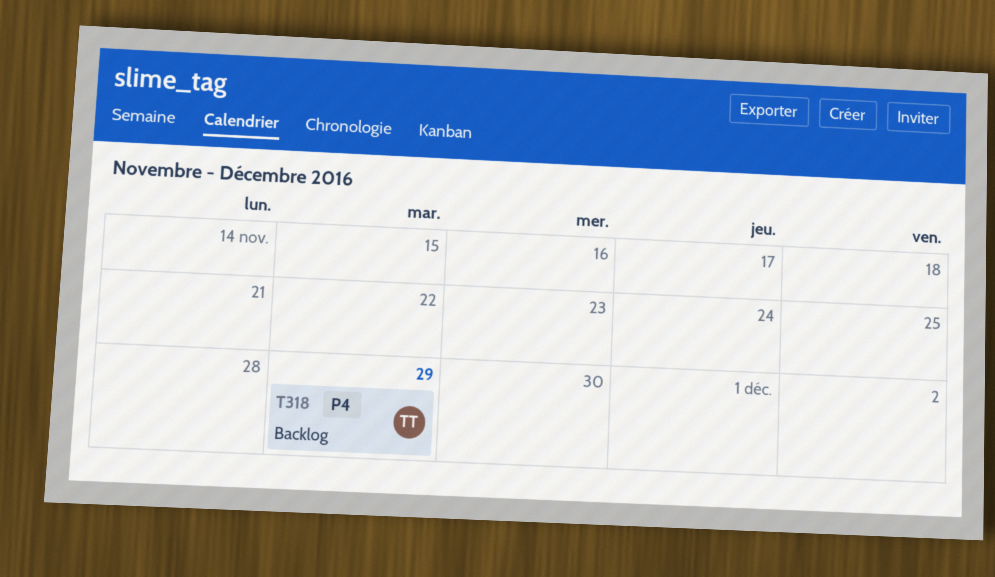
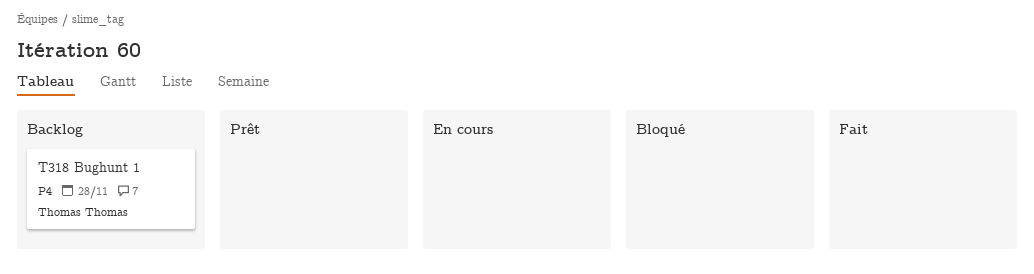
T318, due: Nov 29 -> Nov 28

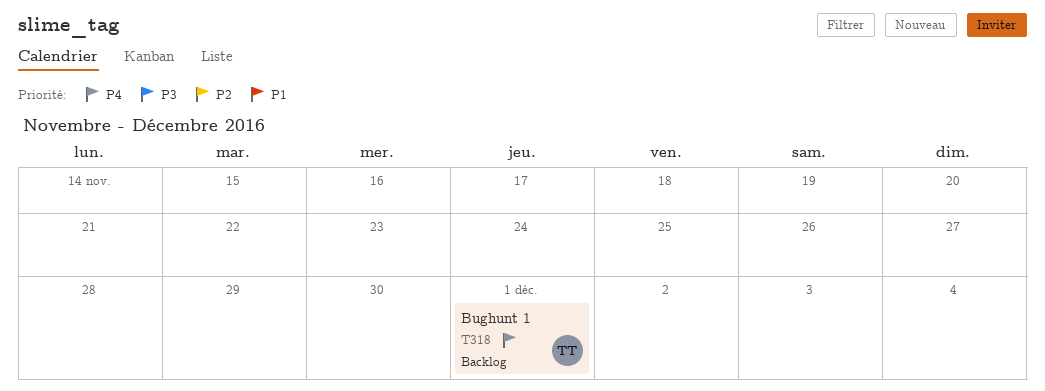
T318, due: Nov 28 -> Dec 1

